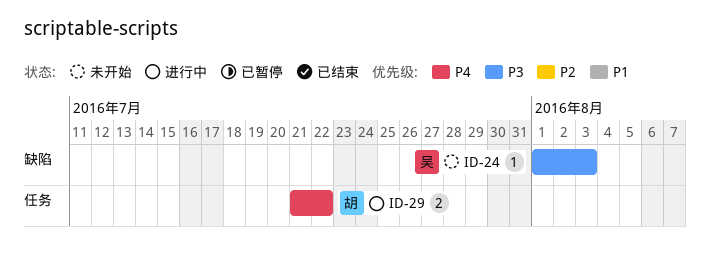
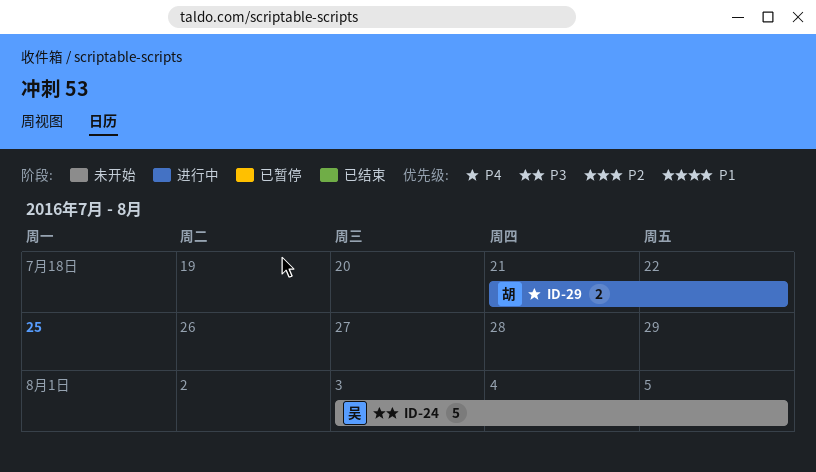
ID-24, estimate: 1 -> 5
ID-24, start: Aug 1 -> Aug 3
ID-24, due: Aug 3 -> Aug 5

